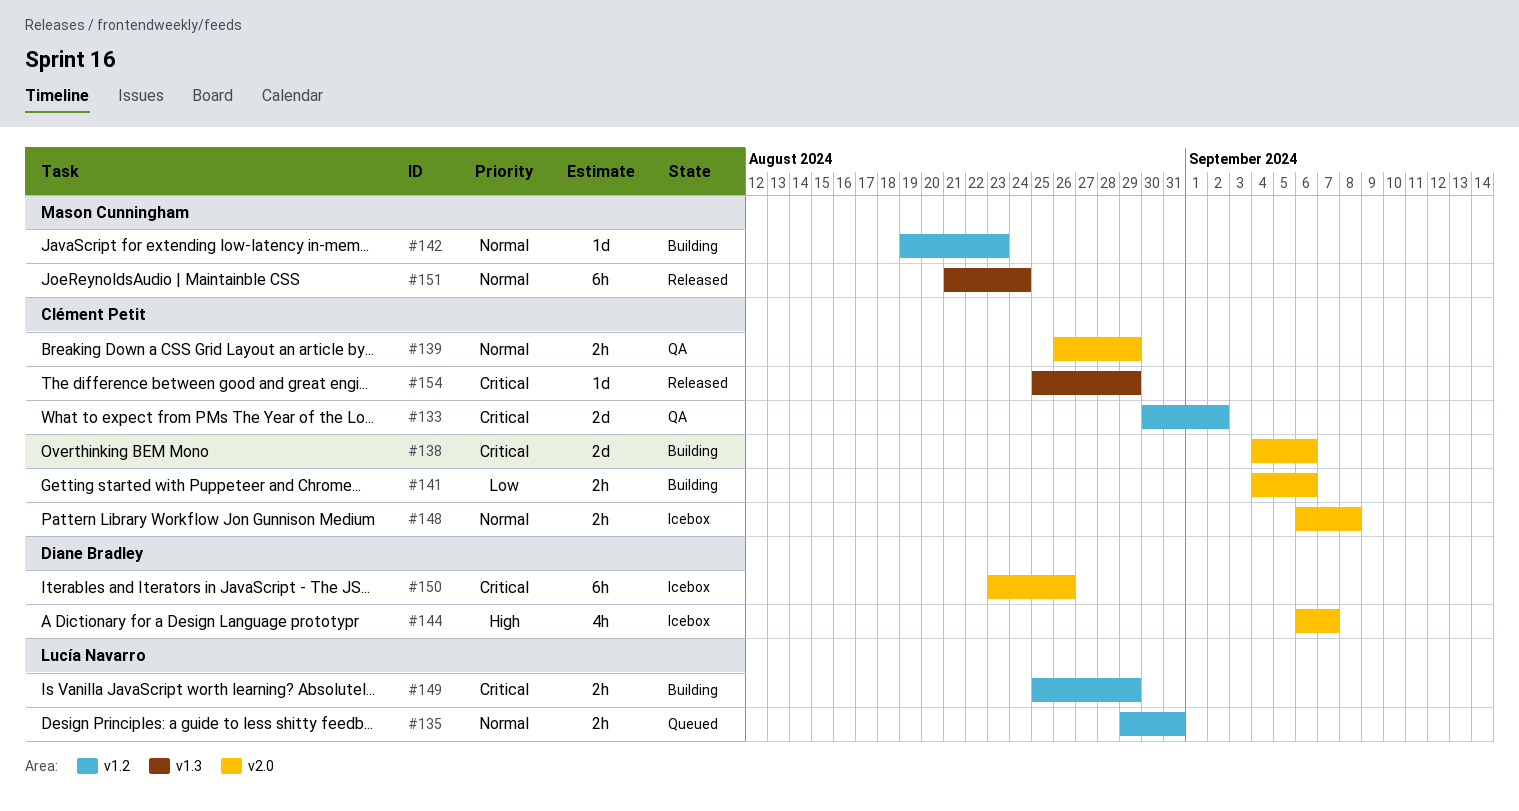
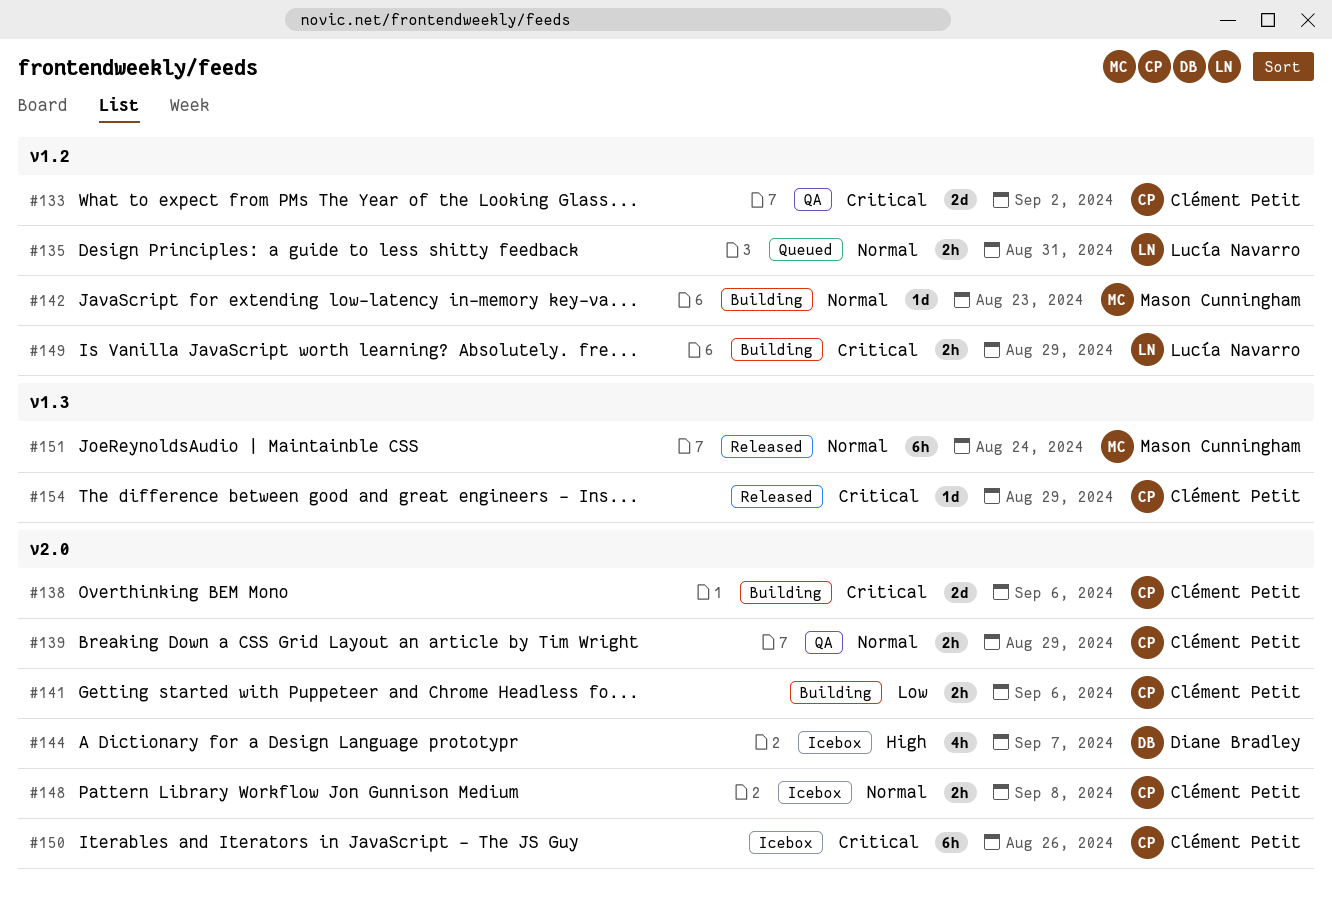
#150, owner: Diane Bradley -> Clément Petit

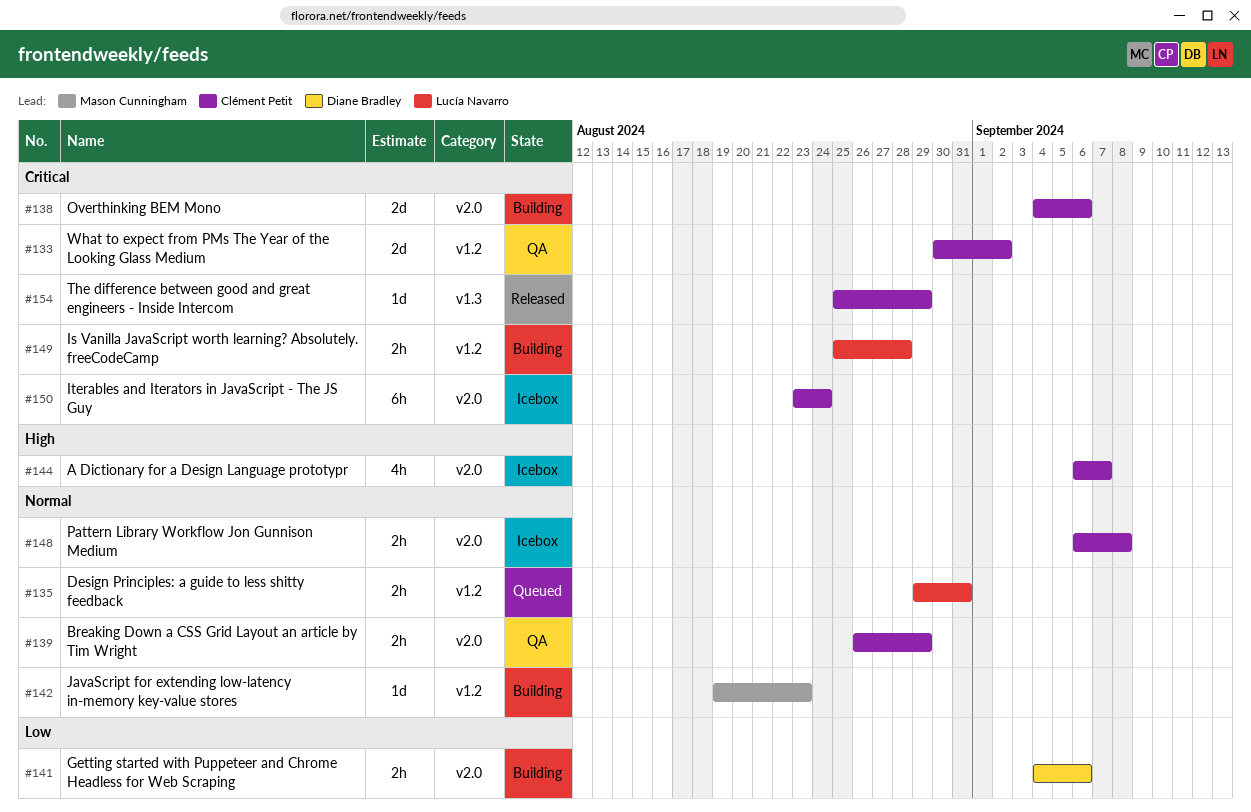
#141, owner: Clément Petit -> Diane Bradley
#144, owner: Diane Bradley -> Clément Petit
#149, due: Aug 29 -> Aug 28
#150, due: Aug 26 -> Aug 24
#151: present -> none

